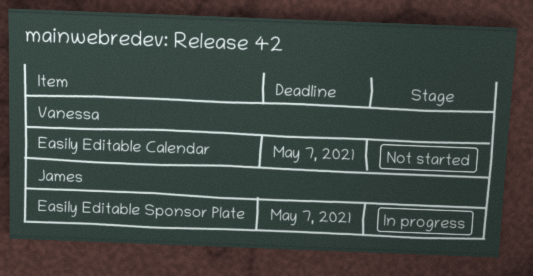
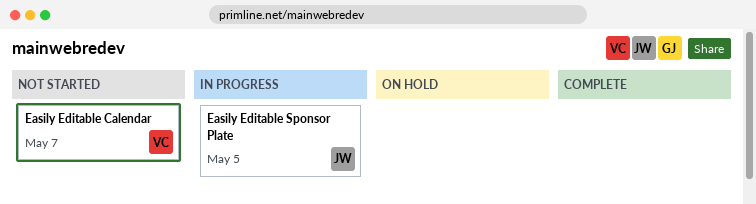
Easily Editable Sponsor Plate, due: May 7 -> May 5

